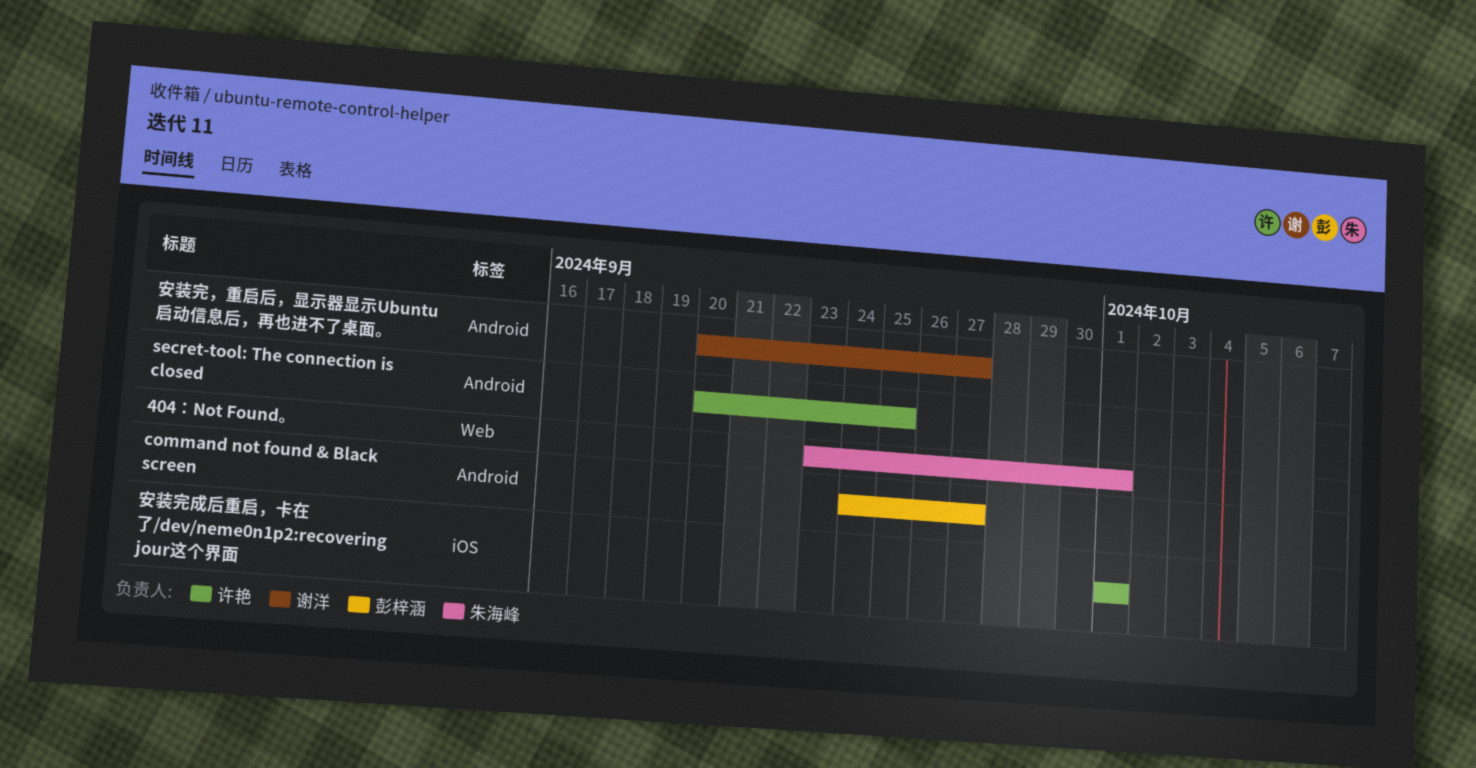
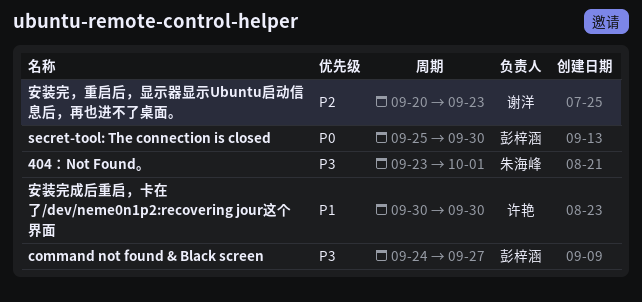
secret-tool: The connection is closed, owner: 许艳 -> 彭梓涵
secret-tool: The connection is closed, start: Sep 20 -> Sep 25
secret-tool: The connection is closed, due: Sep 25 -> Sep 30
安装完成后重启，卡在了/dev/neme0n1p2:recovering jour这个界面, start: Oct 1 -> Sep 30
安装完成后重启，卡在了/dev/neme0n1p2:recovering jour这个界面, due: Oct 1 -> Sep 30
安装完，重启后，显示器显示Ubuntu启动信息后，再也进不了桌面。, due: Sep 27 -> Sep 23

